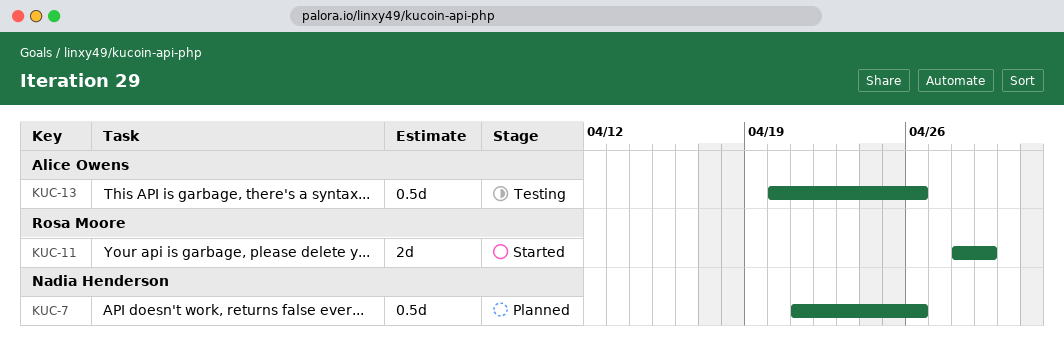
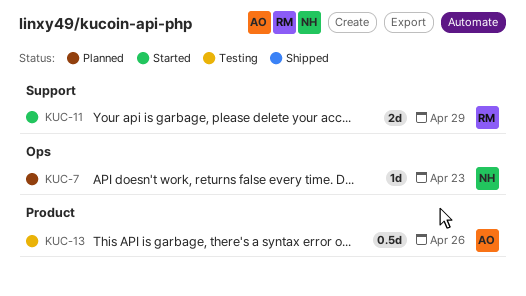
KUC-7, estimate: 0.5d -> 1d
KUC-7, due: Apr 26 -> Apr 23

